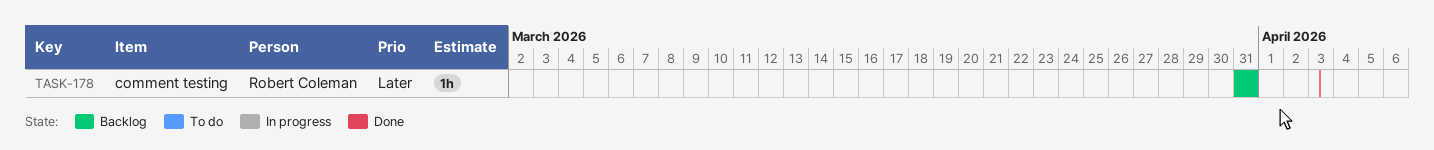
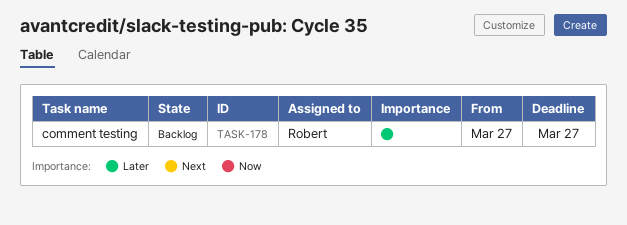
TASK-178, start: Mar 31 -> Mar 27
TASK-178, due: Mar 31 -> Mar 27

